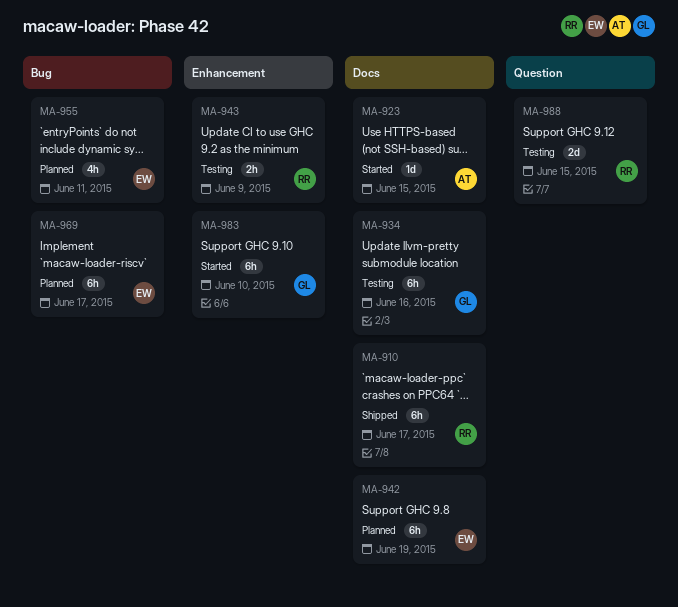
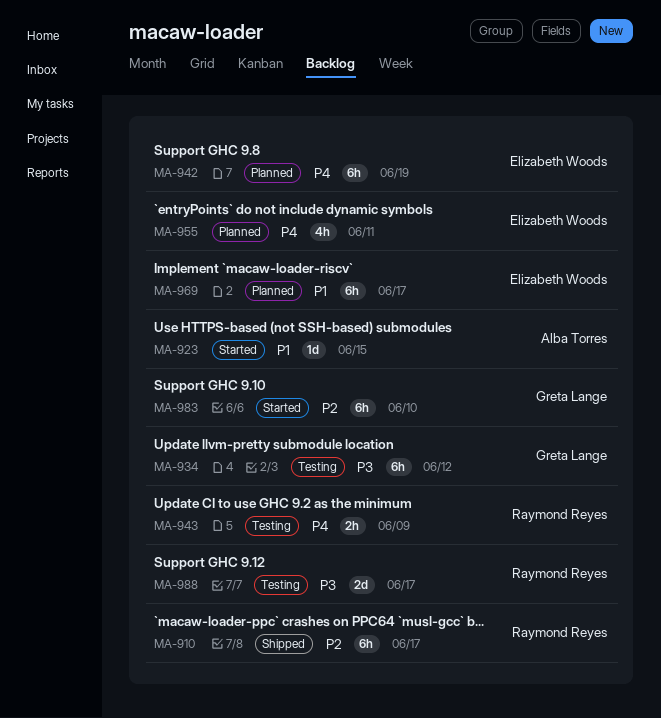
MA-934, due: Jun 16 -> Jun 12
MA-988, due: Jun 15 -> Jun 17

